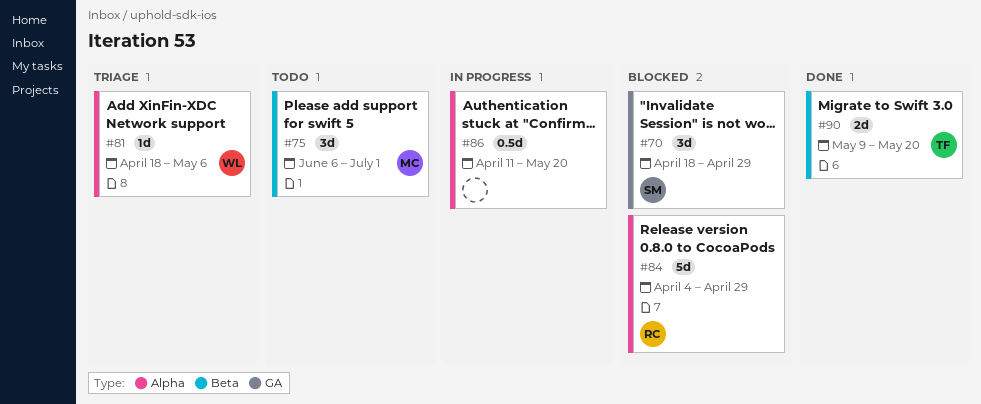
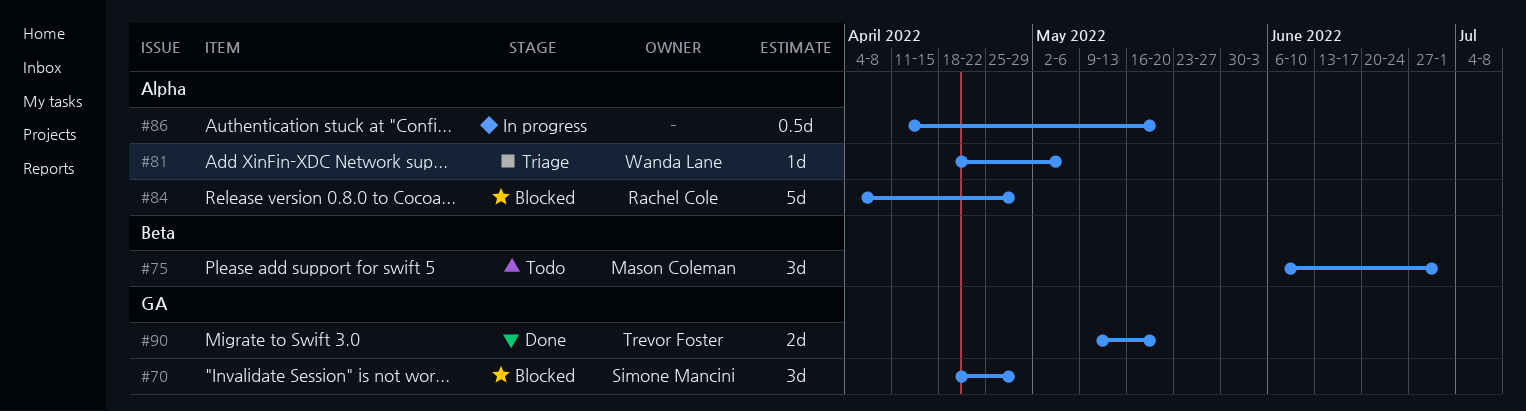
#90, label: Beta -> GA

